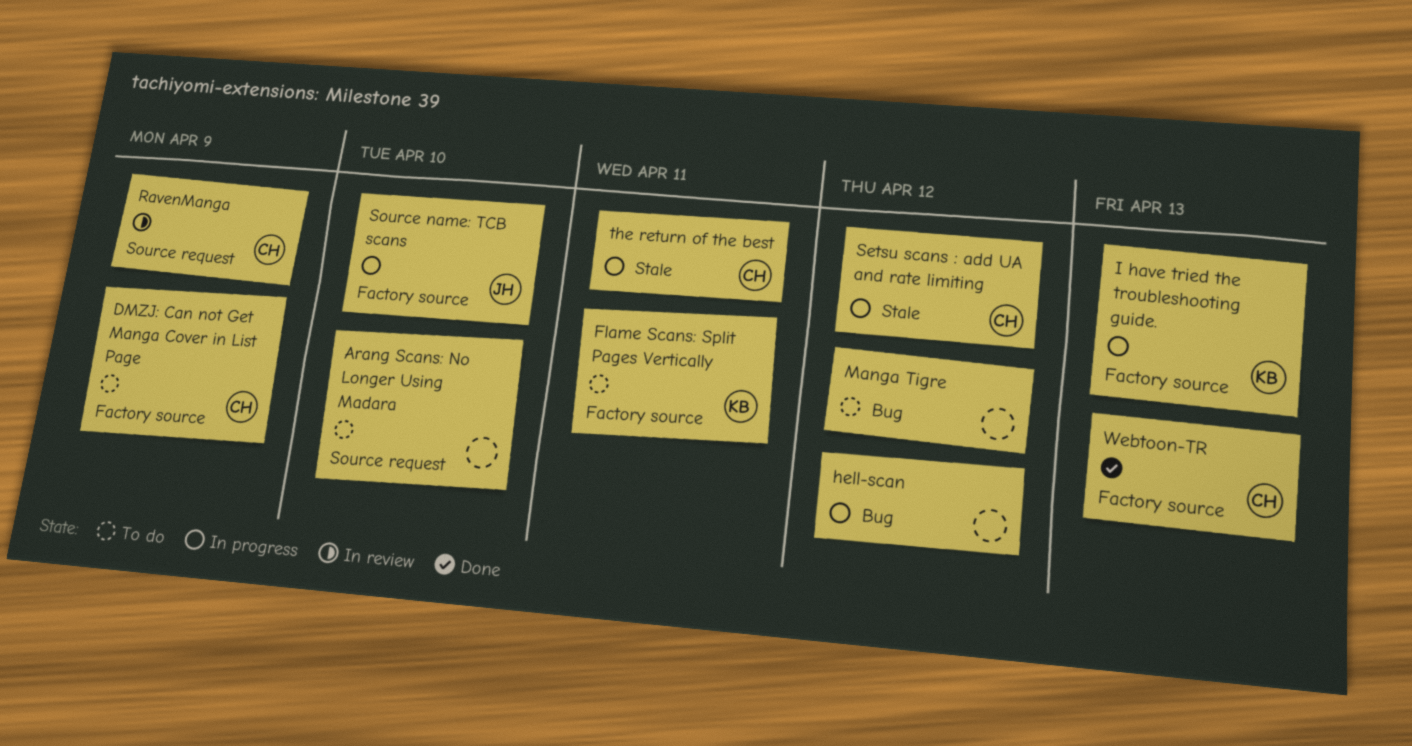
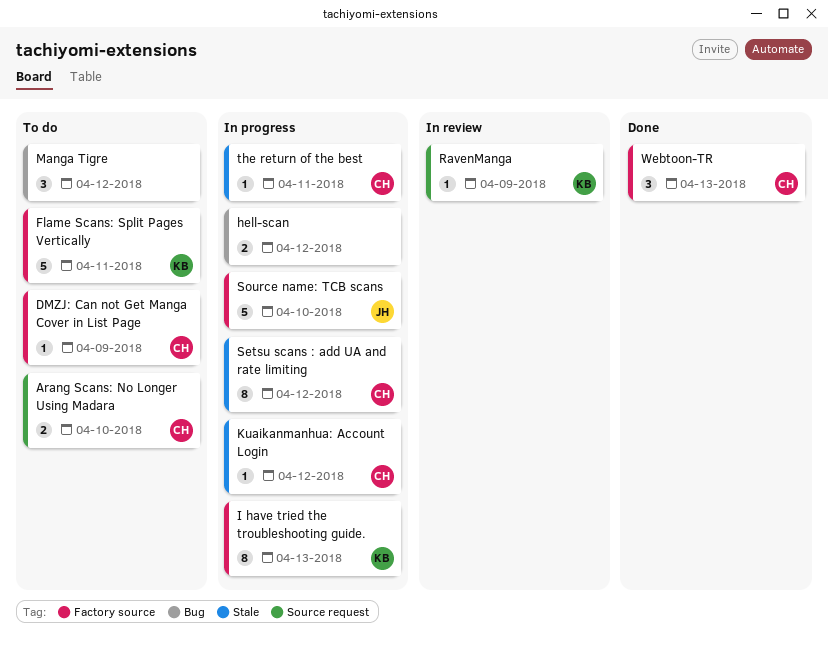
Arang Scans: No Longer Using Madara, owner: none -> CH
Kuaikanmanhua: Account Login: none -> present
RavenManga, owner: CH -> KB

